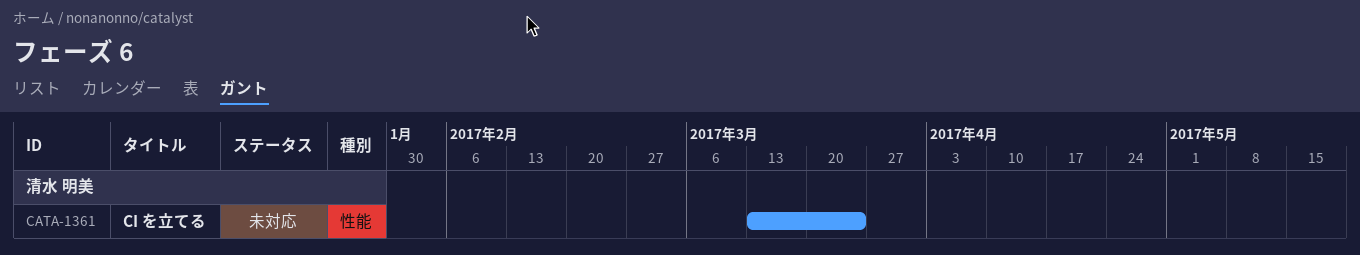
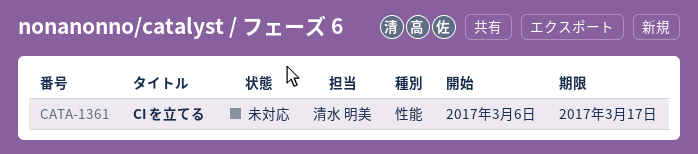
CATA-1361, start: Mar 13 -> Mar 6
CATA-1361, due: Mar 24 -> Mar 17

